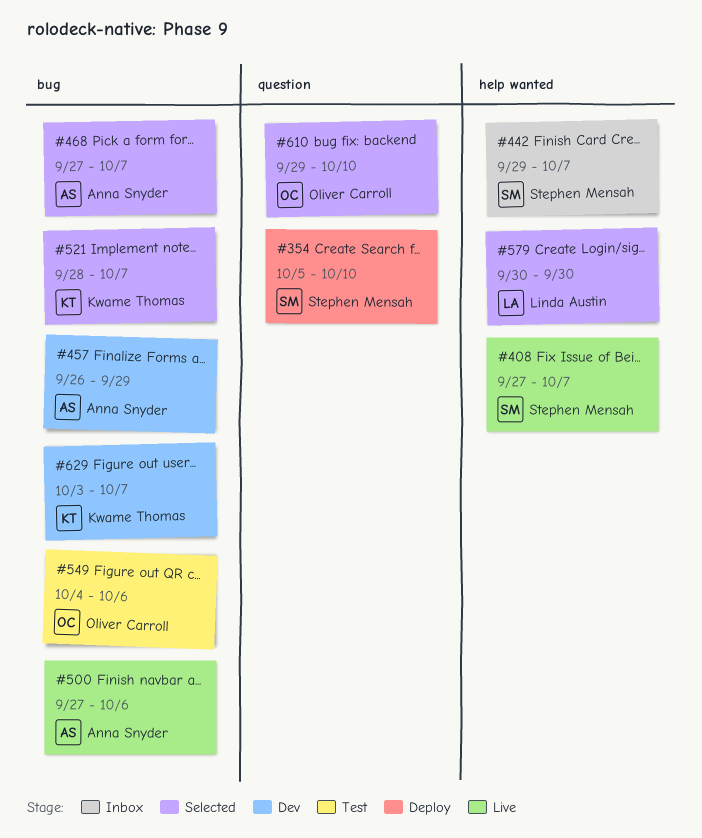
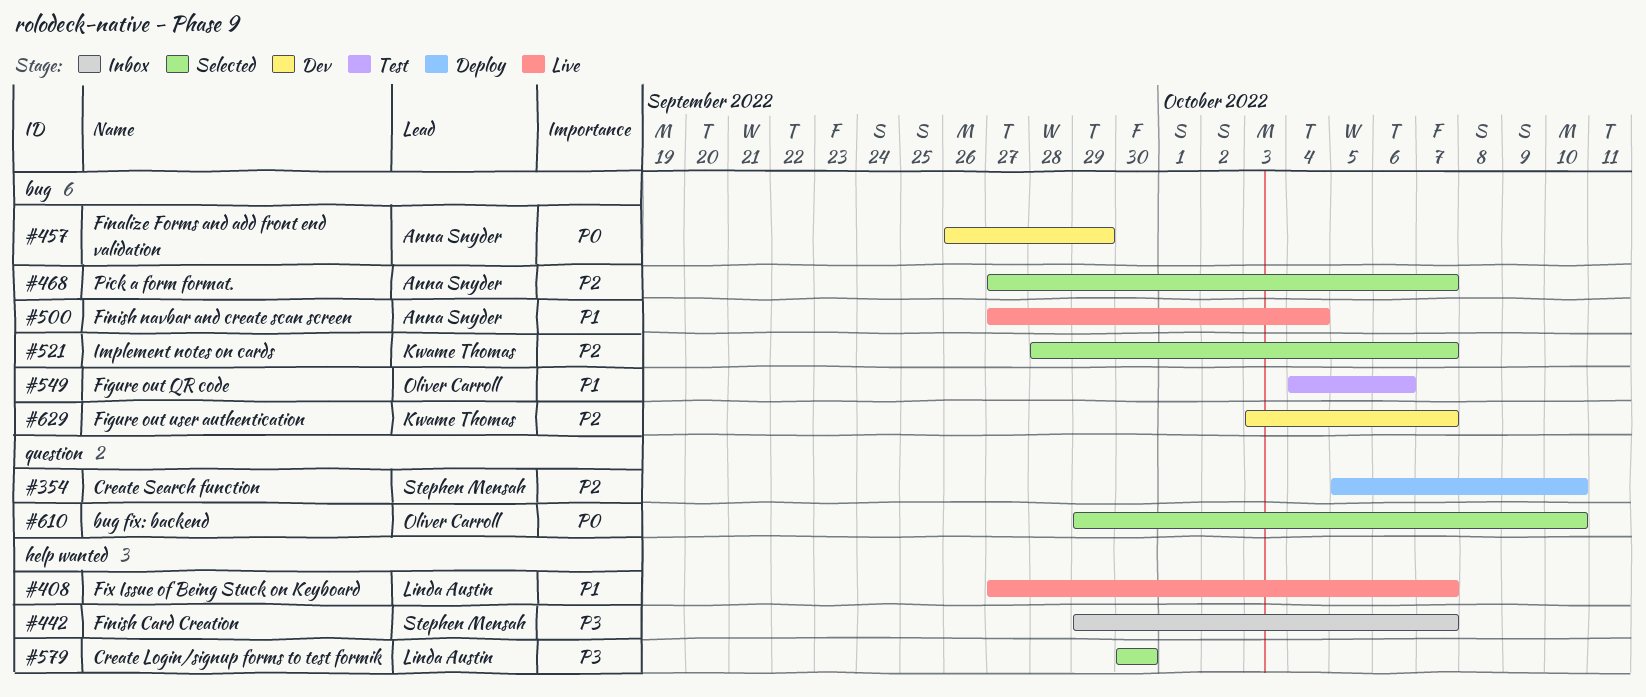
#408, owner: Stephen Mensah -> Linda Austin
#500, due: Oct 6 -> Oct 4

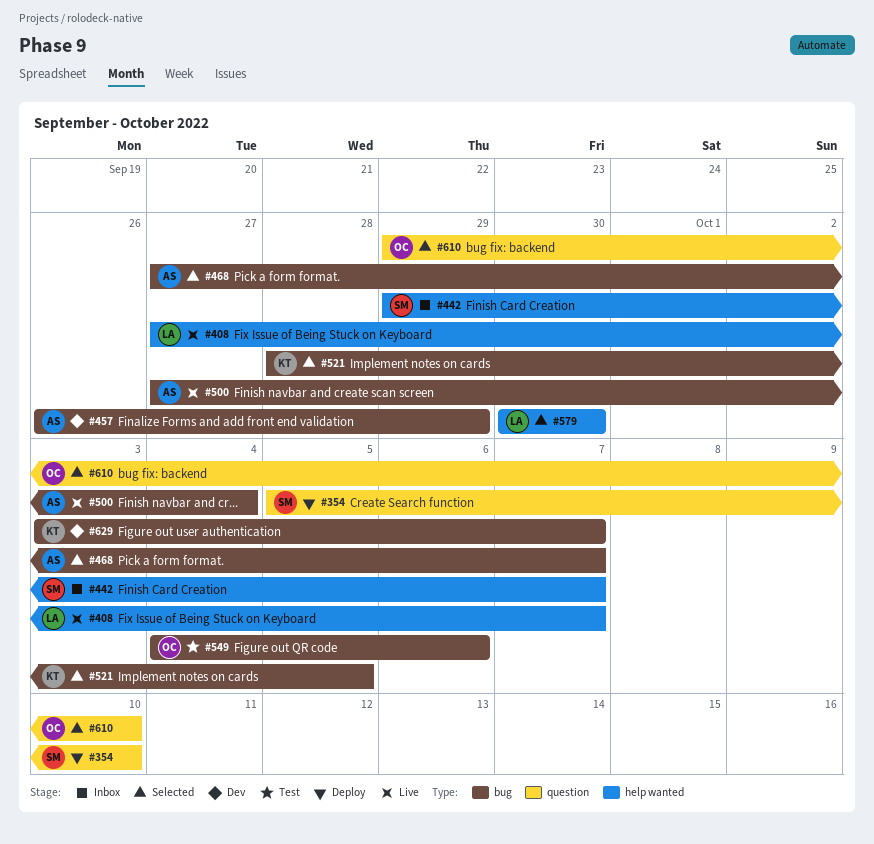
#521, due: Oct 7 -> Oct 5

